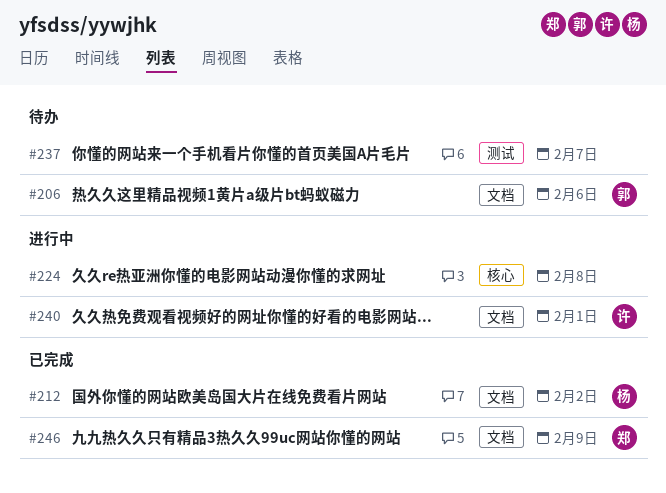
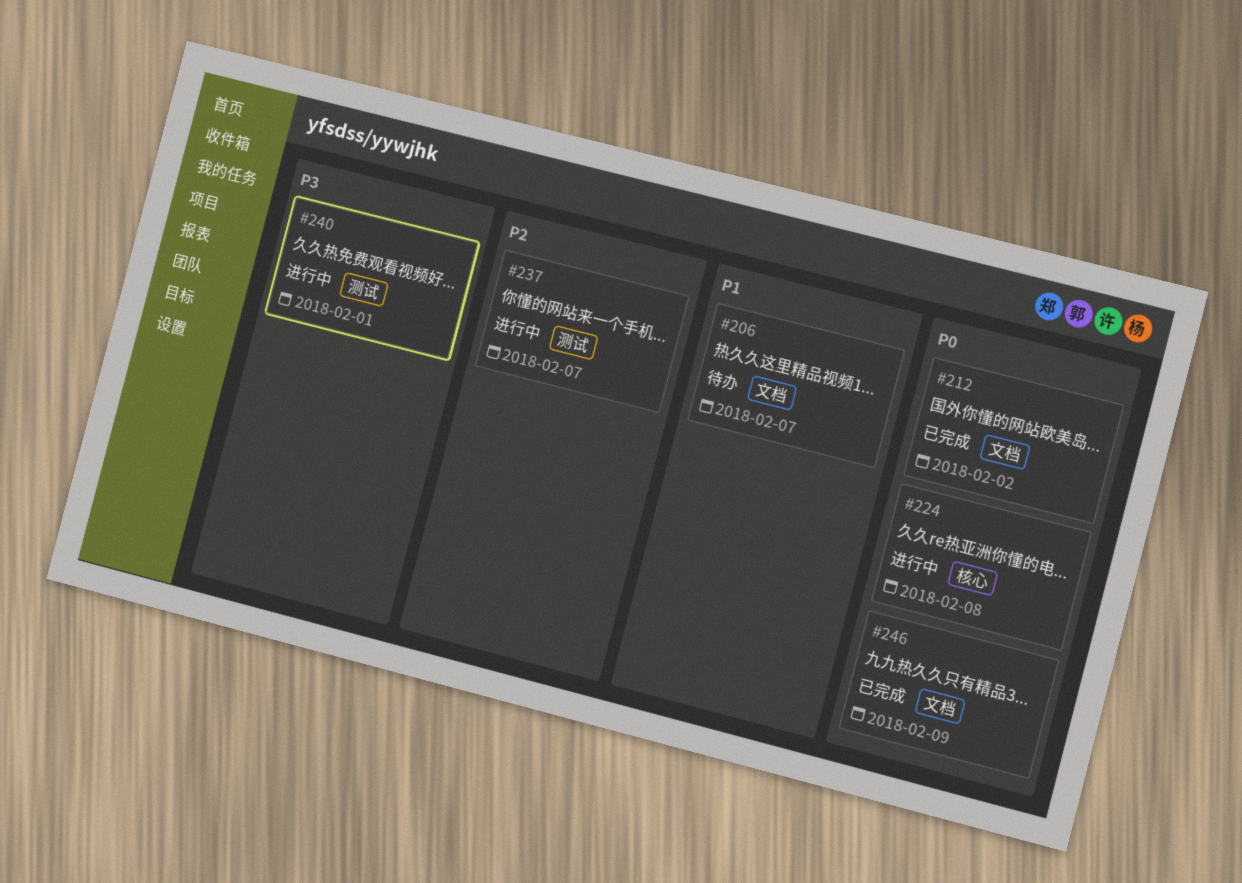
#206, due: Feb 6 -> Feb 7
#237, status: 待办 -> 进行中
#240, label: 文档 -> 测试

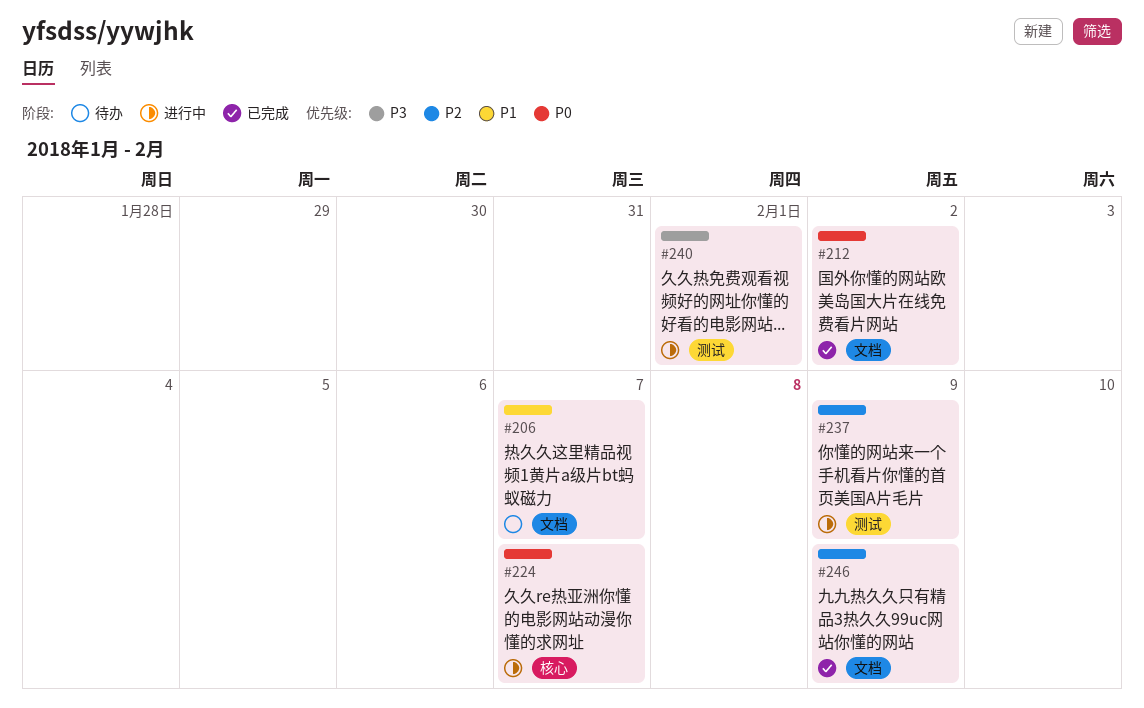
#224, due: Feb 8 -> Feb 7
#237, due: Feb 7 -> Feb 9
#246, priority: P0 -> P2

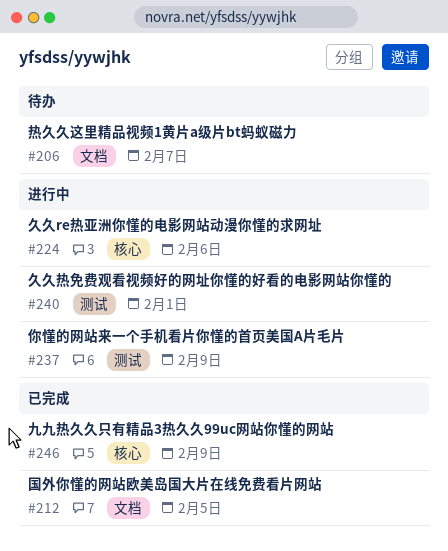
#212, due: Feb 2 -> Feb 5
#224, due: Feb 7 -> Feb 6
#246, label: 文档 -> 核心

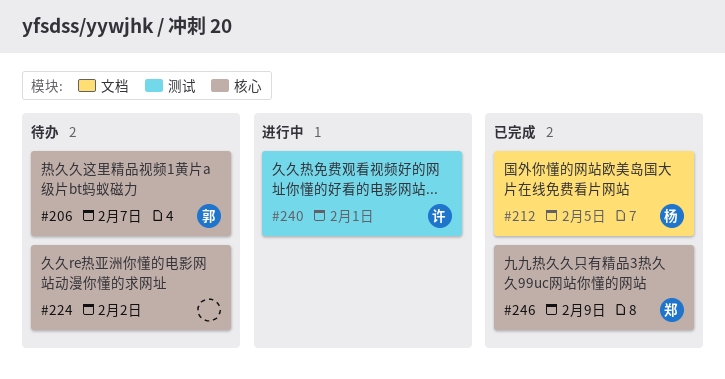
#206, label: 文档 -> 核心
#224, status: 进行中 -> 待办
#224, due: Feb 6 -> Feb 2
#237: present -> none

